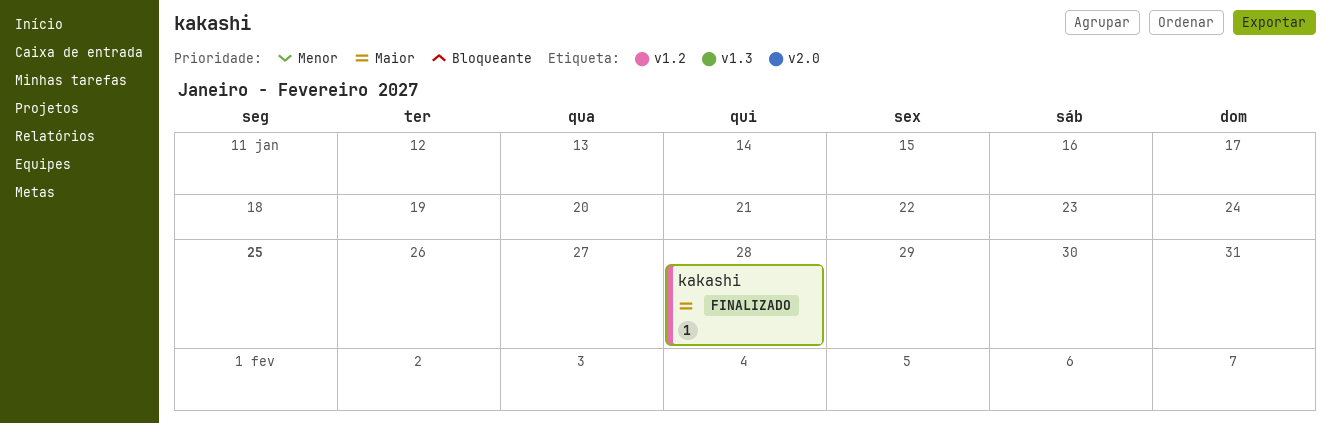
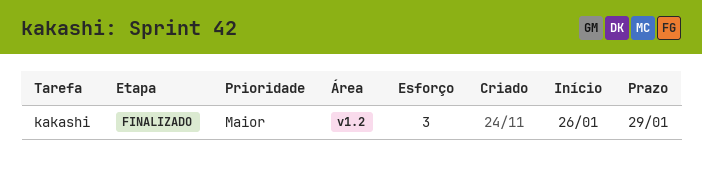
kakashi, estimate: 1 -> 3
kakashi, due: Jan 28 -> Jan 29

